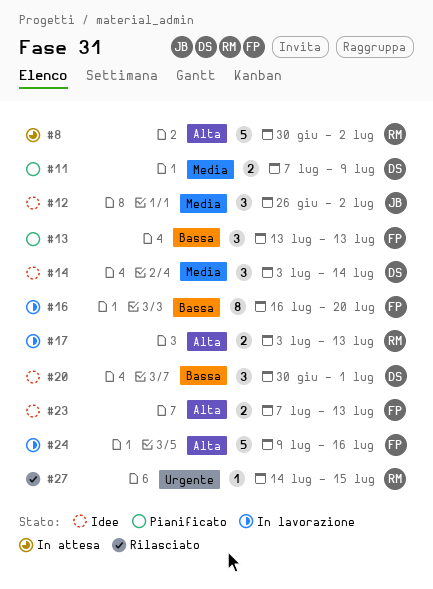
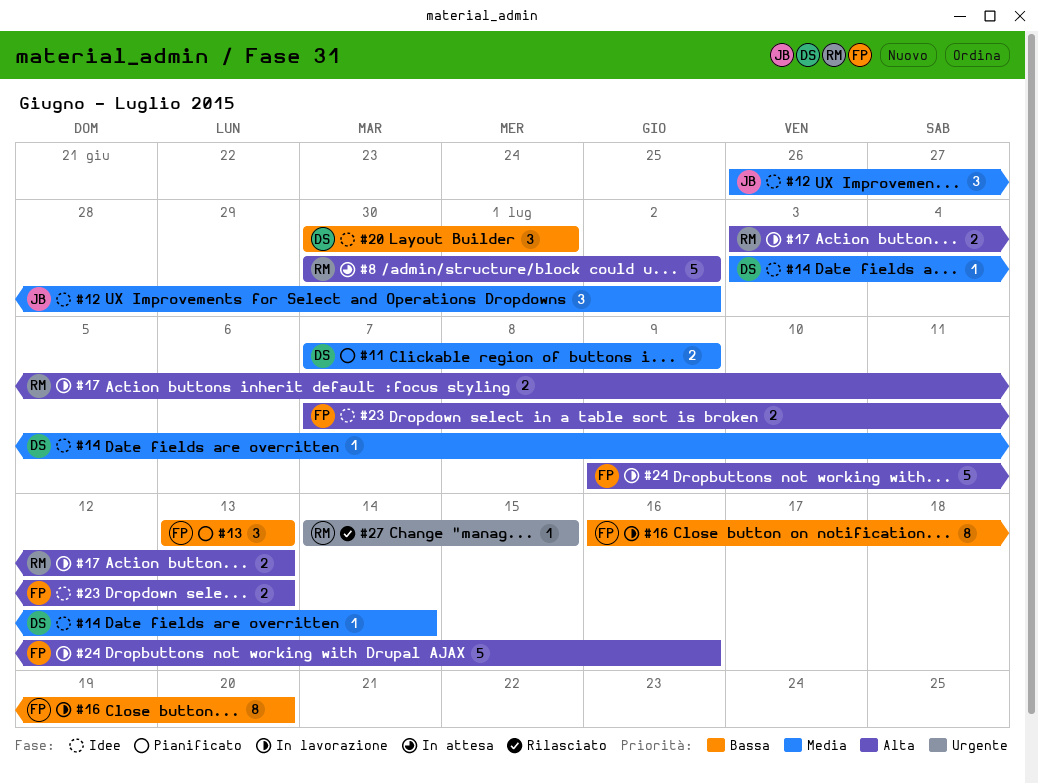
#14, estimate: 3 -> 1

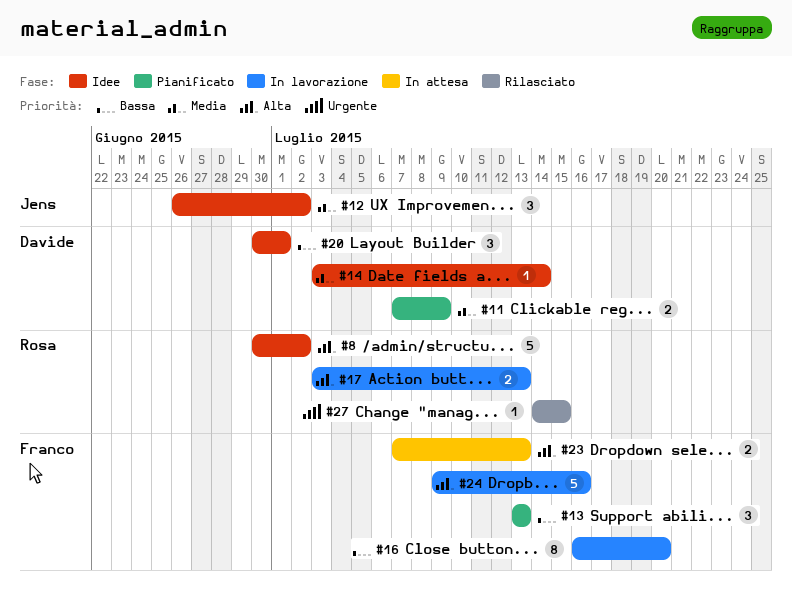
#8, status: In attesa -> Idee
#23, status: Idee -> In attesa

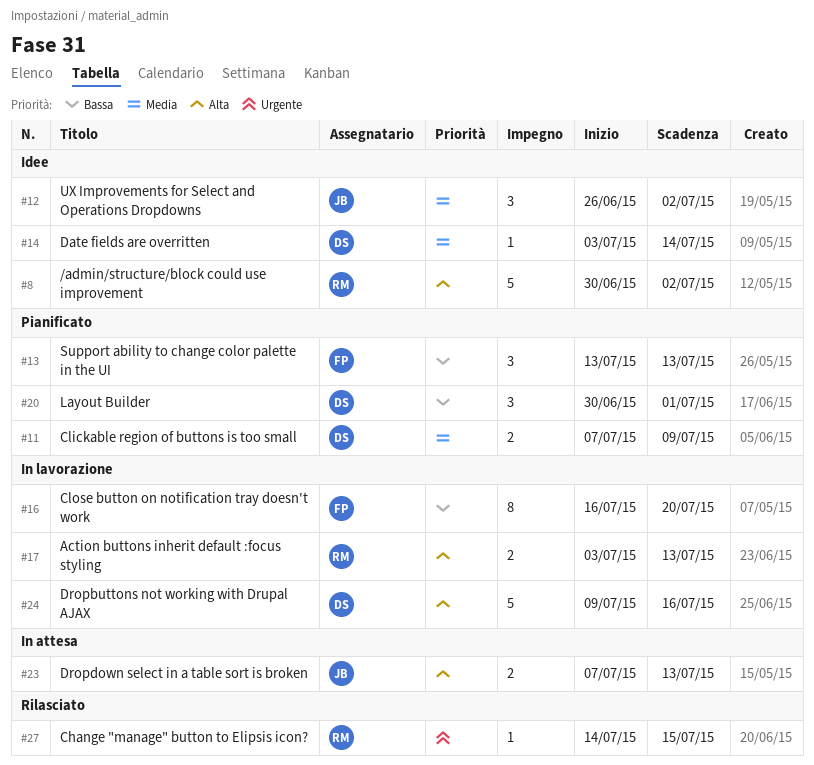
#20, status: Idee -> Pianificato
#23, owner: Franco -> Jens
#24, owner: Franco -> Davide

